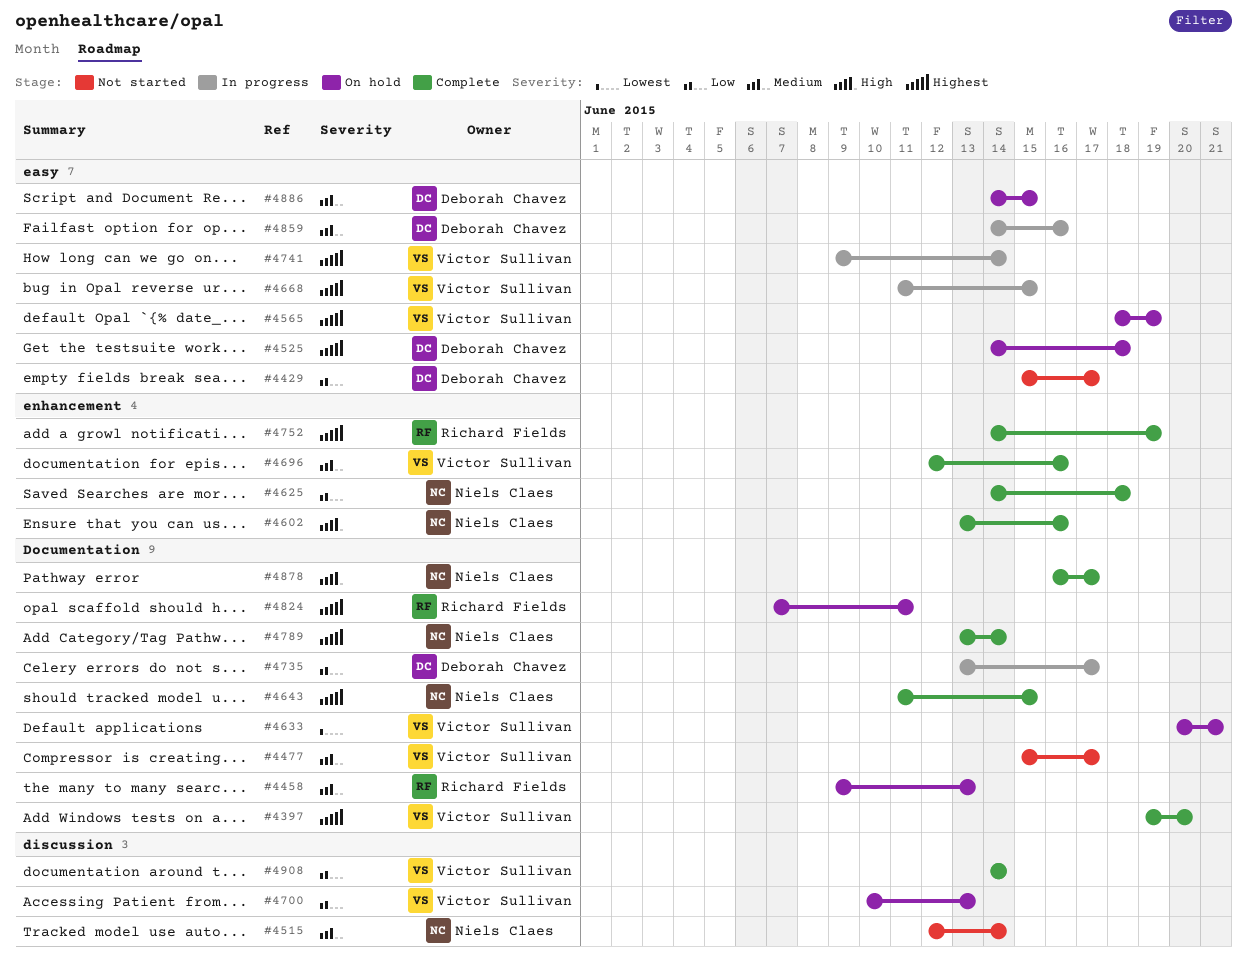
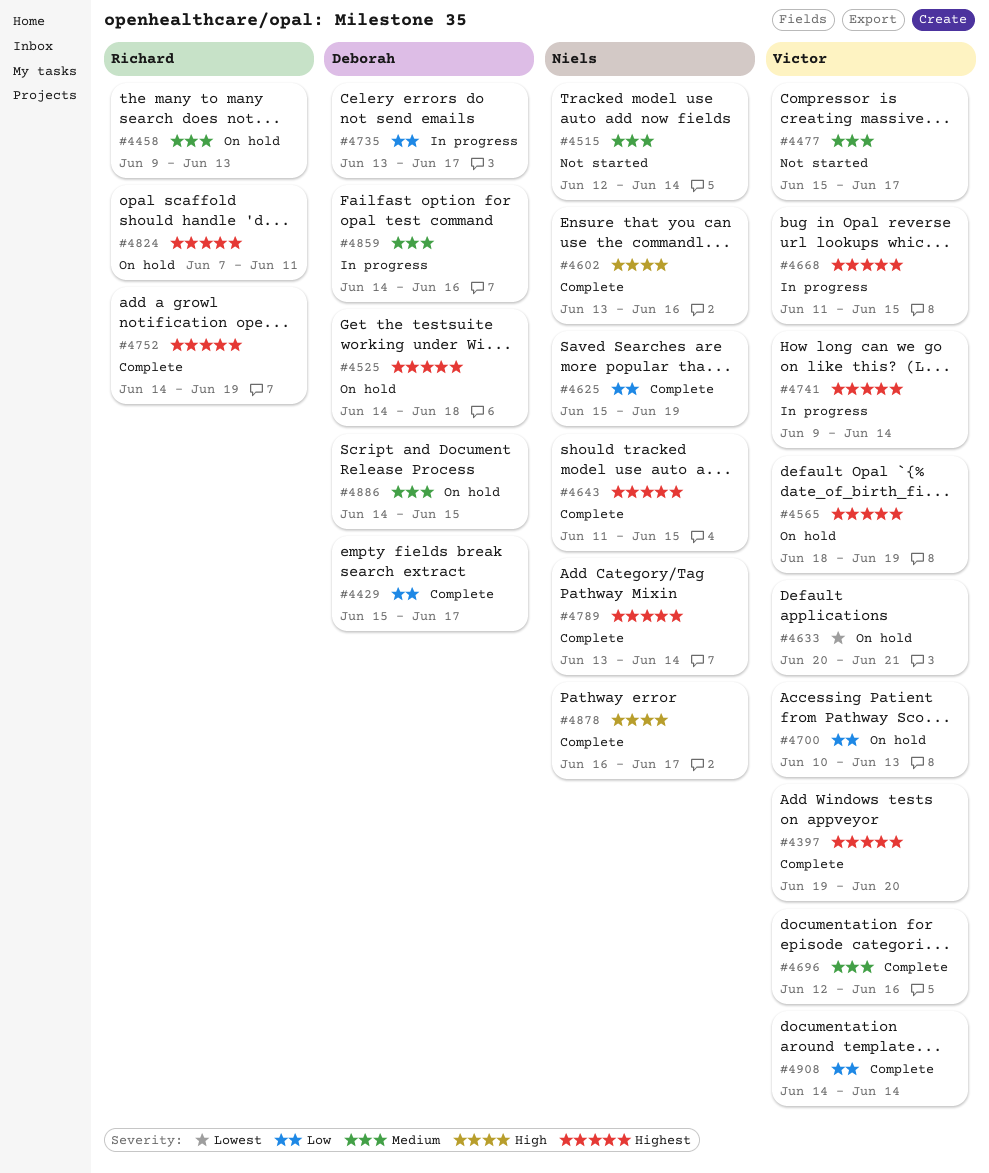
#4429, status: Not started -> Complete
#4625, start: Jun 14 -> Jun 15
#4625, due: Jun 18 -> Jun 19

